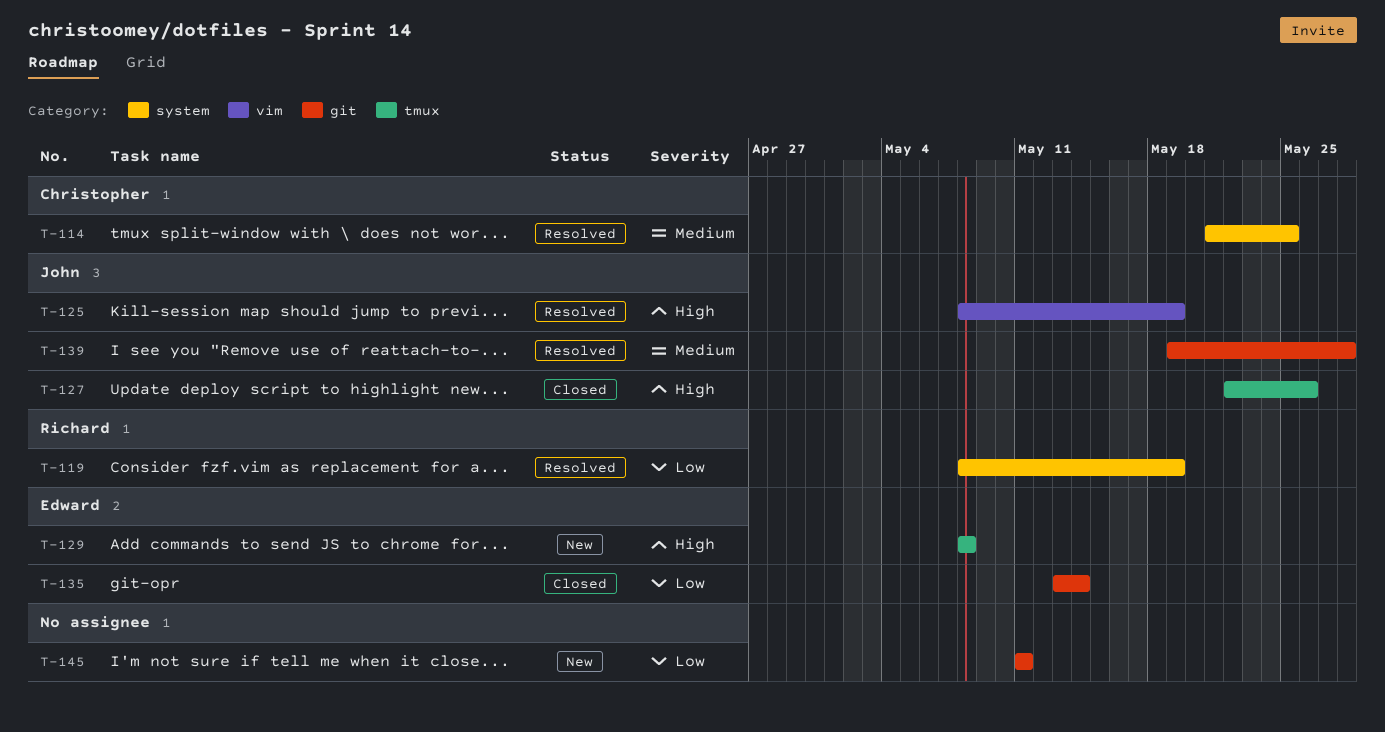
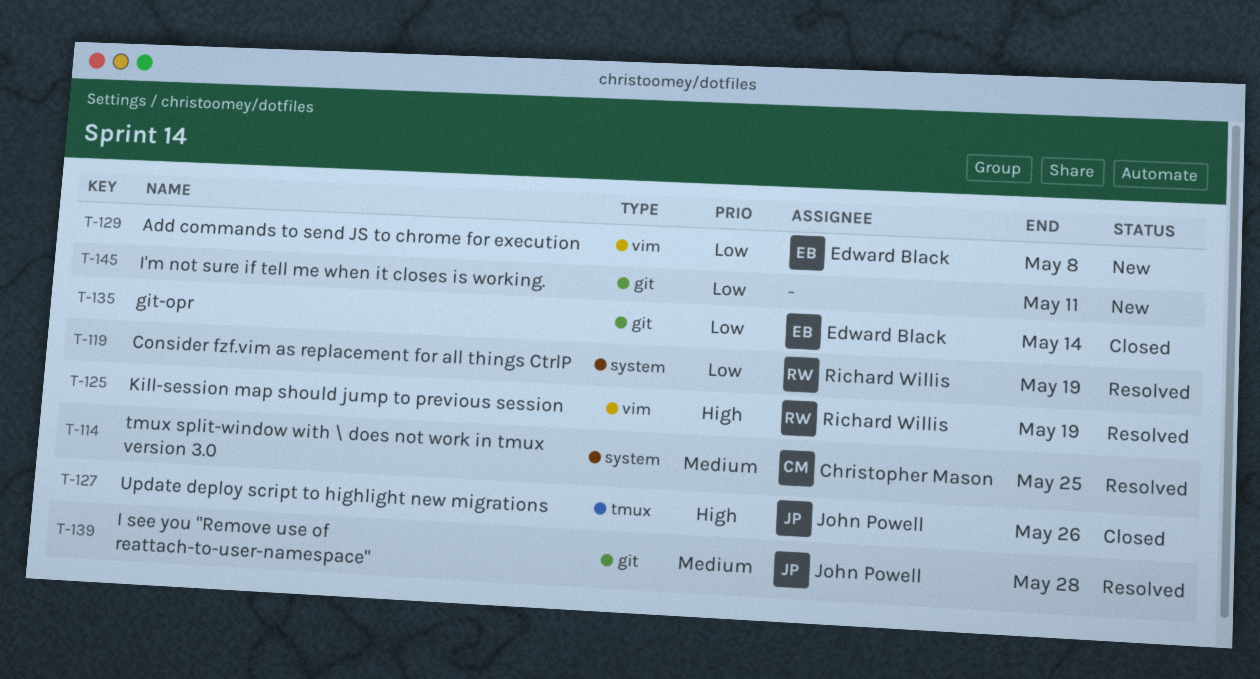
T-125, owner: John Powell -> Richard Willis
T-129, priority: High -> Low
T-129, label: tmux -> vim

